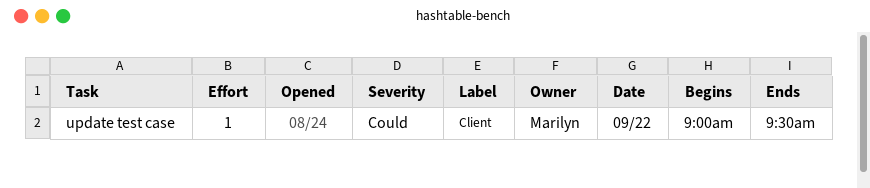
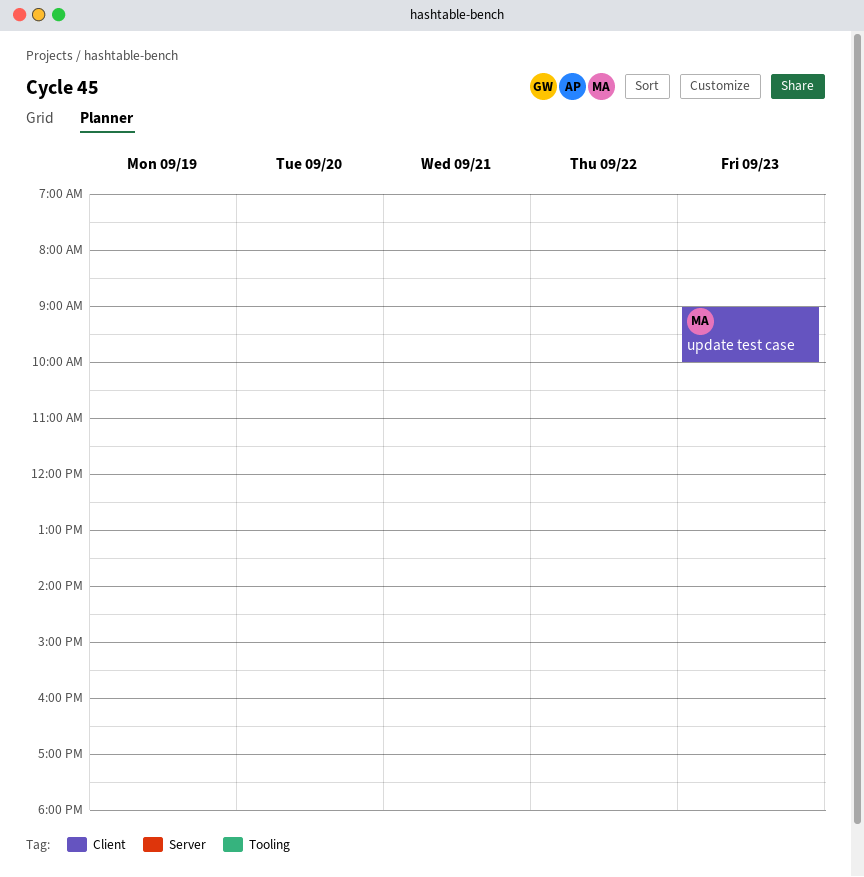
update test case, day: Sep 22 -> Sep 23
update test case, ends: 09:30 -> 10:00

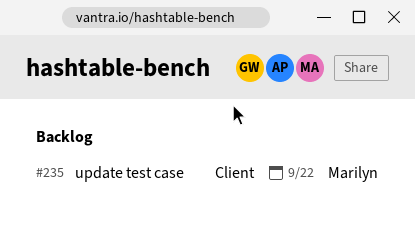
update test case, day: Sep 23 -> Sep 22

